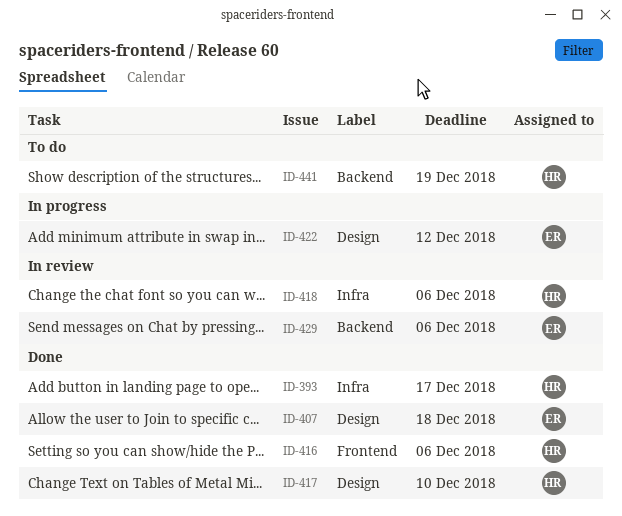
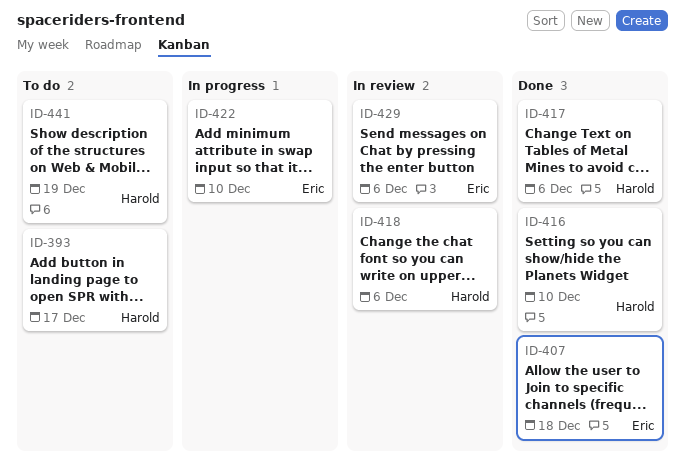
ID-393, status: Done -> To do
ID-416, due: Dec 6 -> Dec 10
ID-417, due: Dec 10 -> Dec 6
ID-422, due: Dec 12 -> Dec 10

